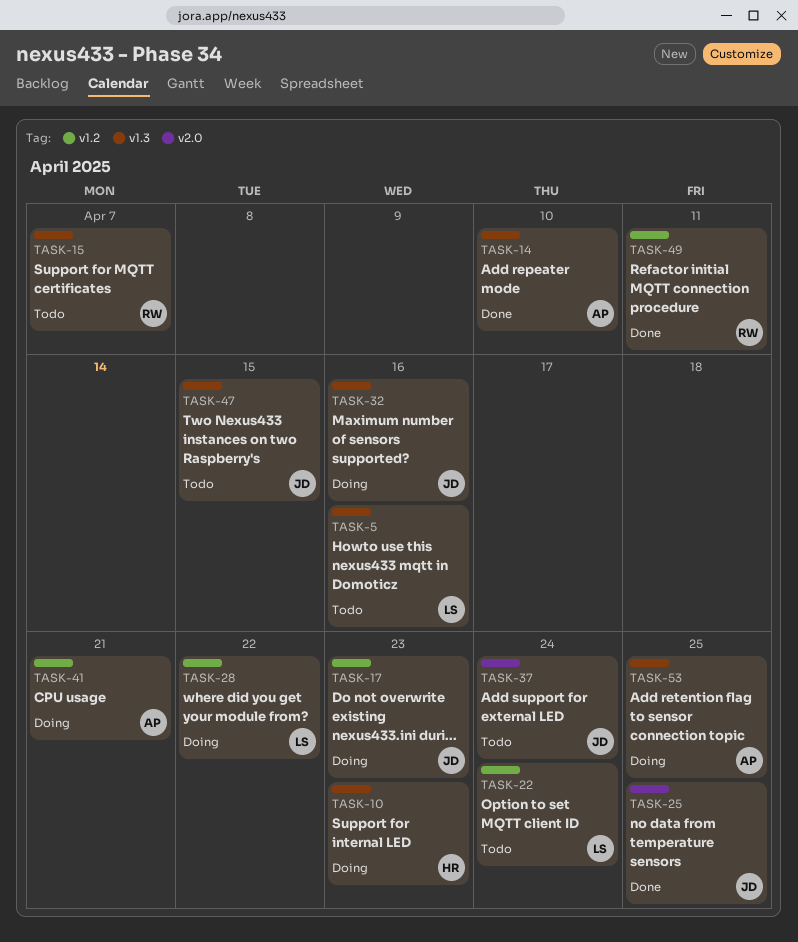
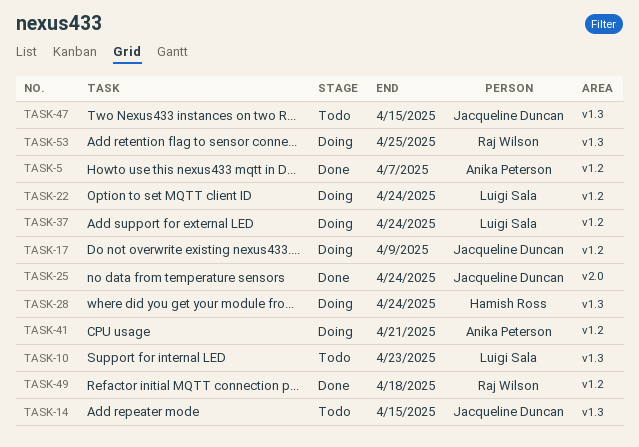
TASK-5, status: Todo -> Done
TASK-5, owner: Luigi Sala -> Anika Peterson
TASK-5, label: v1.3 -> v1.2
TASK-5, due: Apr 16 -> Apr 7
TASK-10, status: Doing -> Todo
TASK-10, owner: Hamish Ross -> Luigi Sala
TASK-14, status: Done -> Todo
TASK-14, owner: Anika Peterson -> Jacqueline Duncan
TASK-14, due: Apr 10 -> Apr 15
TASK-15: present -> none
TASK-17, due: Apr 23 -> Apr 9
TASK-22, status: Todo -> Doing
TASK-25, due: Apr 25 -> Apr 24
TASK-28, owner: Luigi Sala -> Hamish Ross
TASK-28, label: v1.2 -> v1.3
TASK-28, due: Apr 22 -> Apr 24
TASK-32: present -> none
TASK-37, status: Todo -> Doing
TASK-37, owner: Jacqueline Duncan -> Luigi Sala
TASK-37, label: v2.0 -> v1.2
TASK-49, due: Apr 11 -> Apr 18
TASK-53, owner: Anika Peterson -> Raj Wilson

